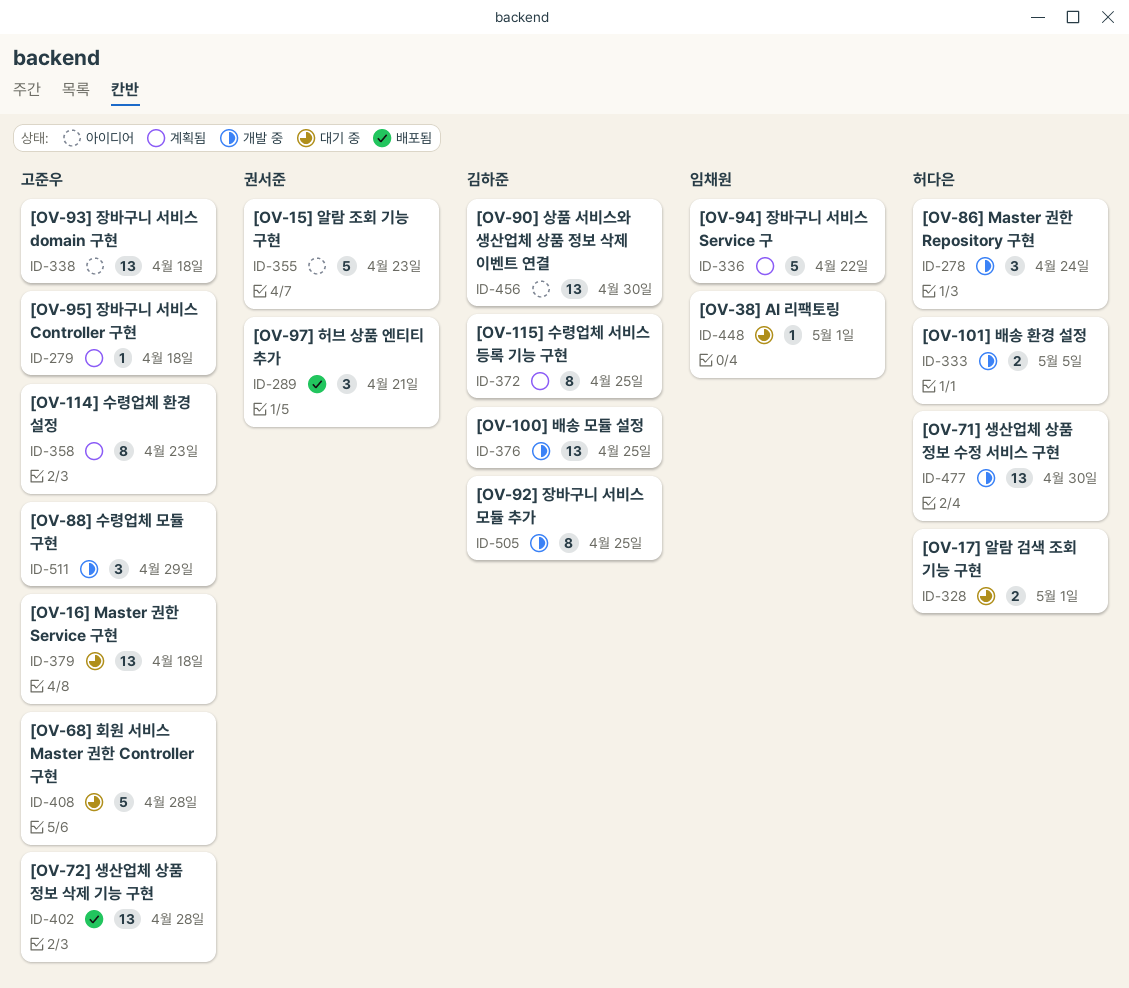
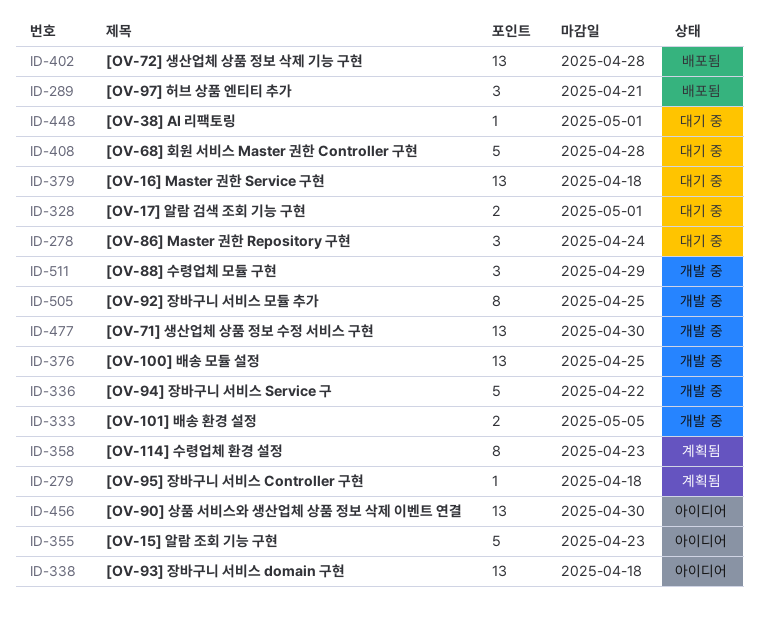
ID-278, status: 개발 중 -> 대기 중
ID-336, status: 계획됨 -> 개발 중
ID-372: present -> none

